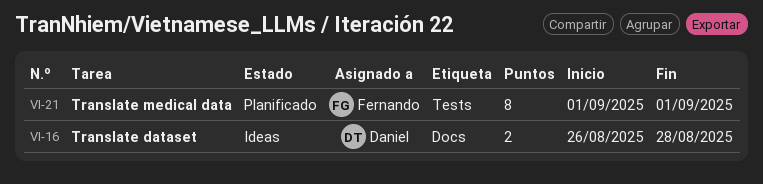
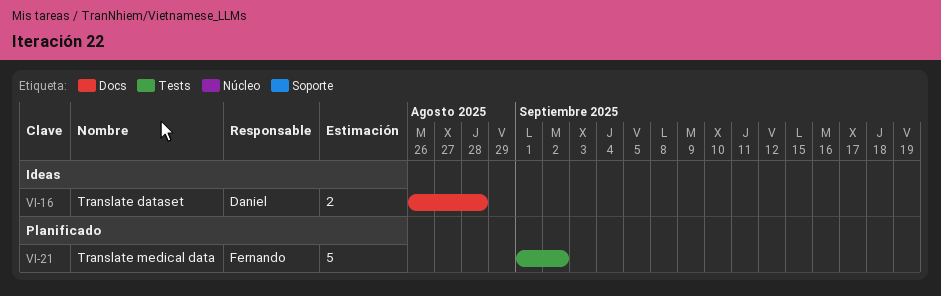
VI-21, estimate: 8 -> 5
VI-21, due: Sep 1 -> Sep 2

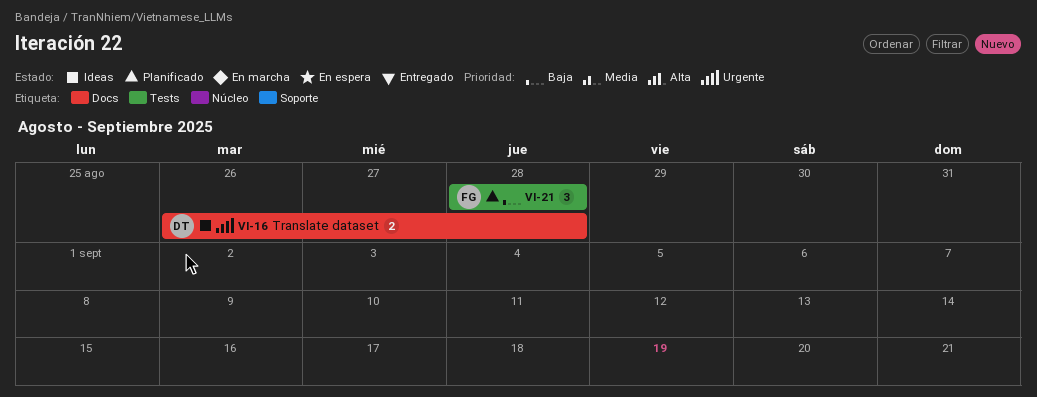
VI-21, estimate: 5 -> 3
VI-21, start: Sep 1 -> Aug 28
VI-21, due: Sep 2 -> Aug 28

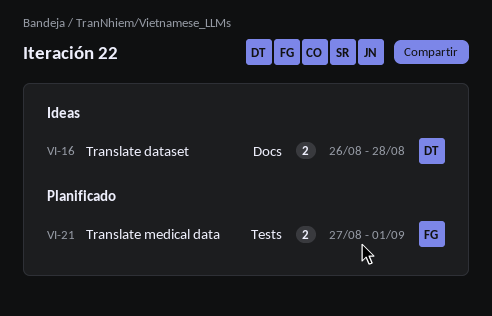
VI-21, estimate: 3 -> 2
VI-21, start: Aug 28 -> Aug 27
VI-21, due: Aug 28 -> Sep 1

